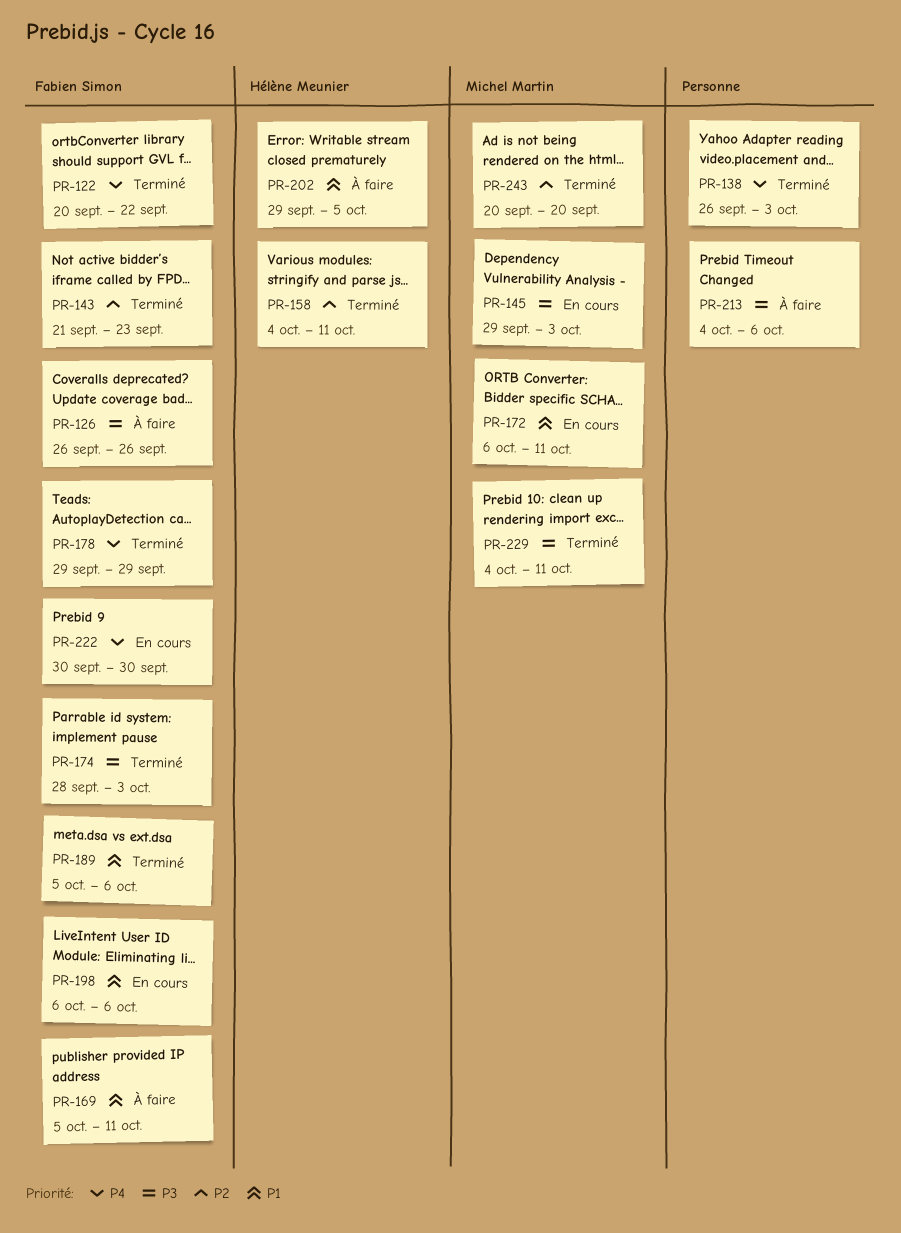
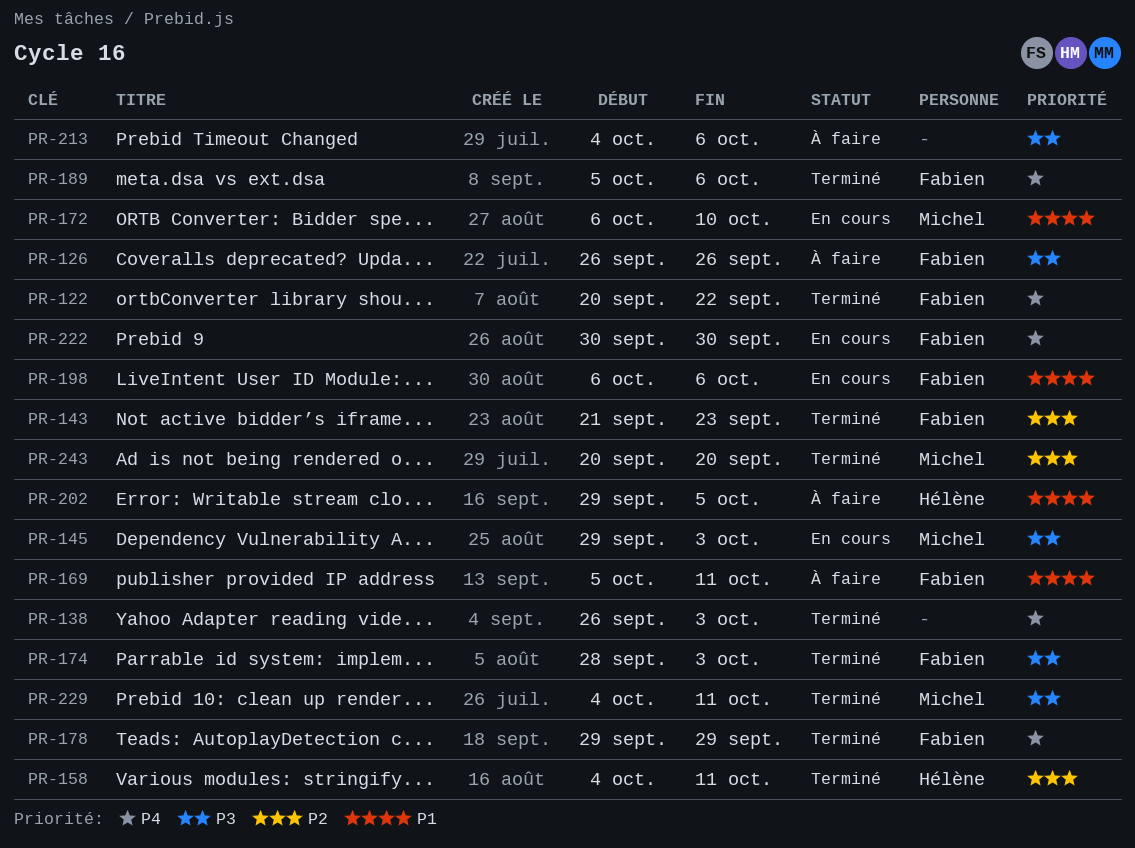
PR-172, due: Oct 11 -> Oct 10
PR-189, priority: P1 -> P4

